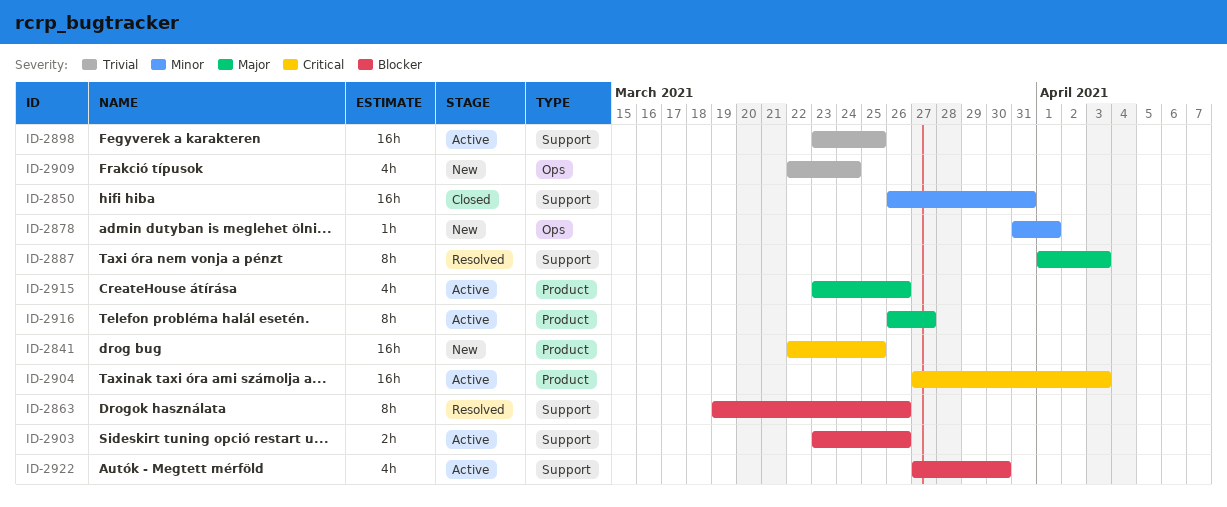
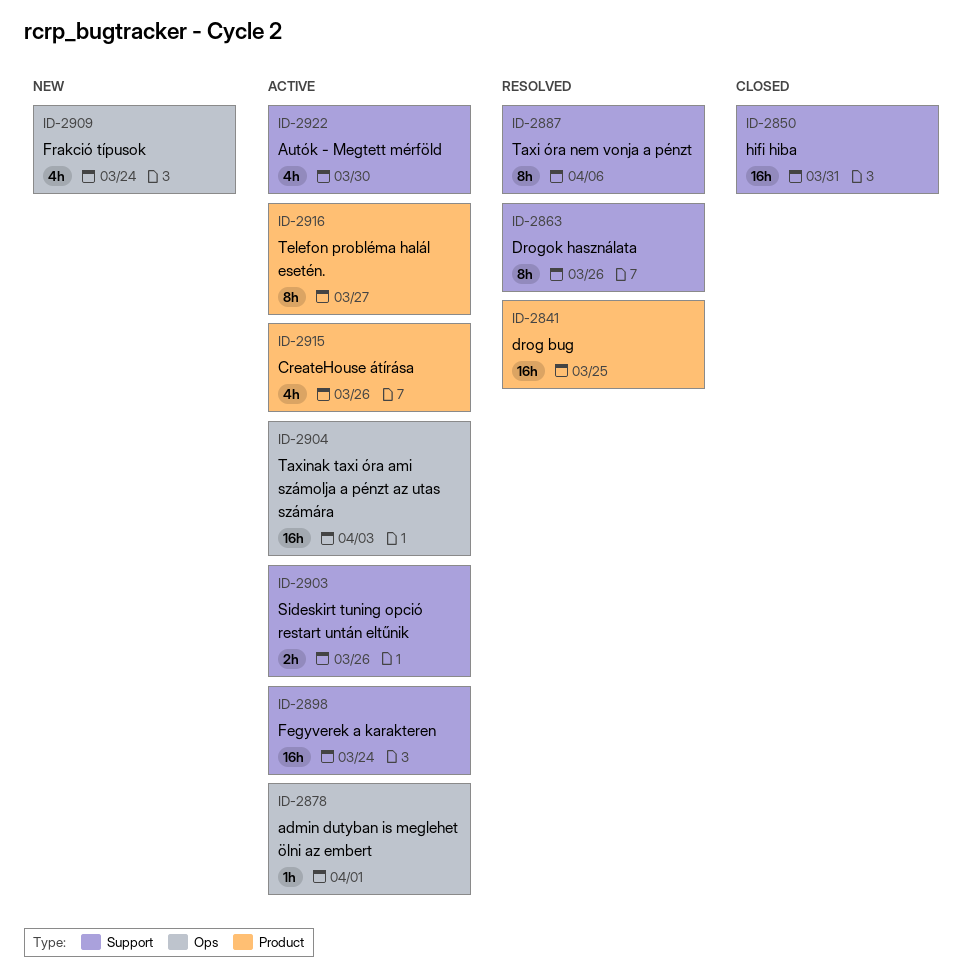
ID-2841, status: New -> Resolved
ID-2878, status: New -> Active
ID-2887, due: Apr 3 -> Apr 6
ID-2898, due: Mar 25 -> Mar 24
ID-2904, label: Product -> Ops

